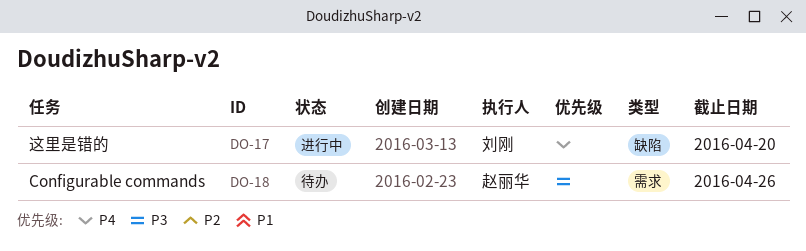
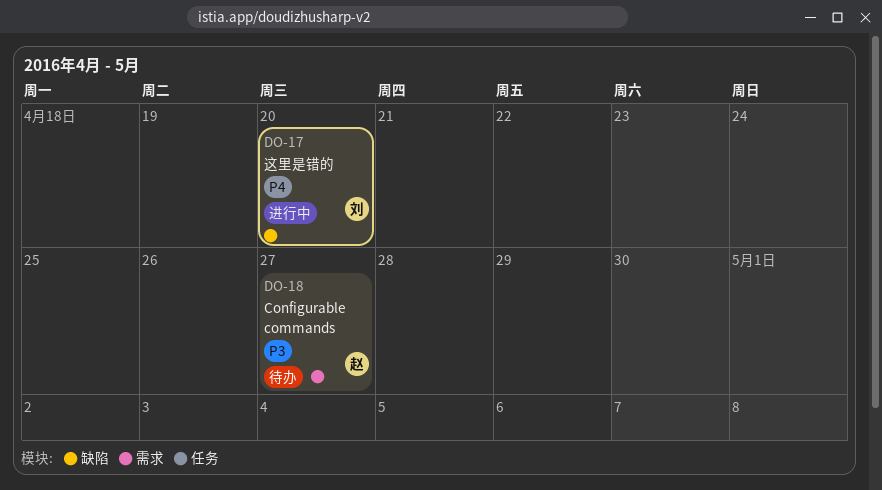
DO-18, due: Apr 26 -> Apr 27

